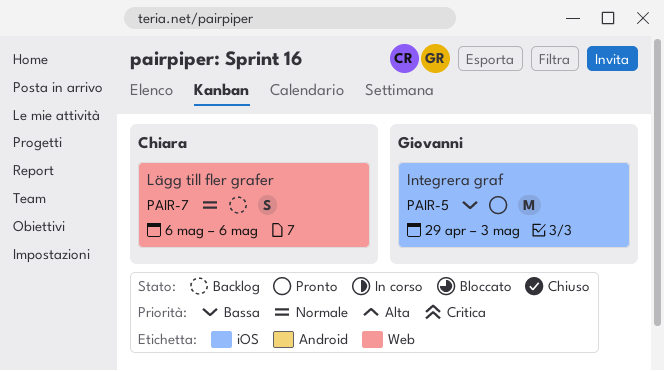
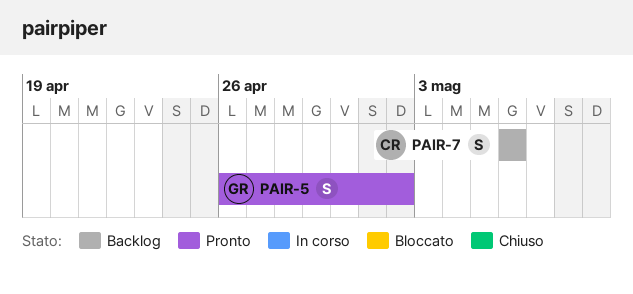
PAIR-5, estimate: M -> S
PAIR-5, start: Apr 29 -> Apr 26
PAIR-5, due: May 3 -> May 2

